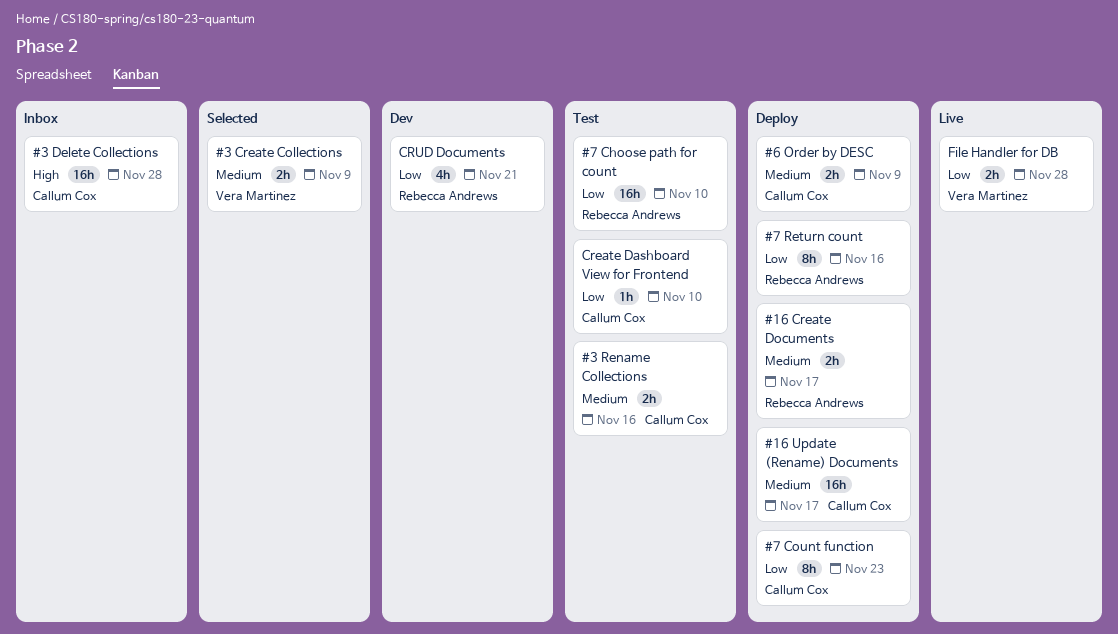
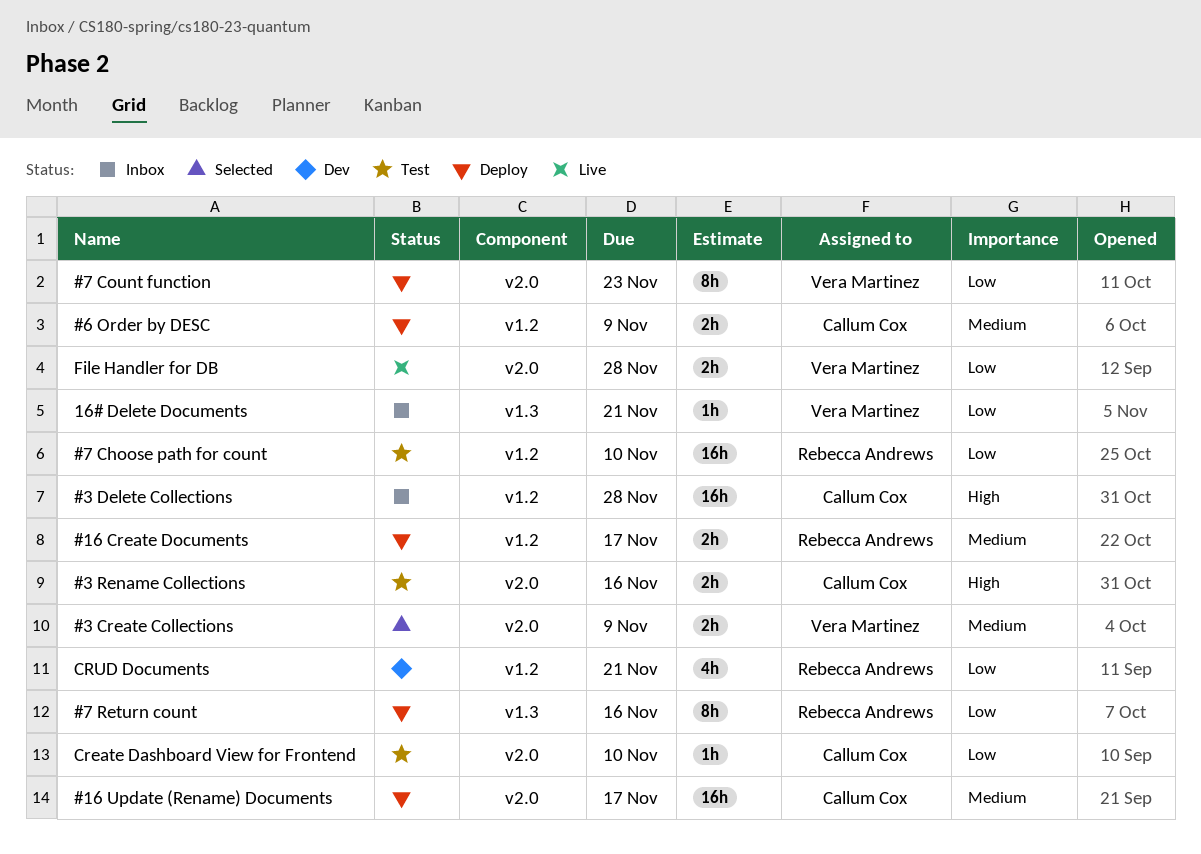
#3 Rename Collections, priority: Medium -> High
#7 Count function, owner: Callum Cox -> Vera Martinez
16# Delete Documents: none -> present

